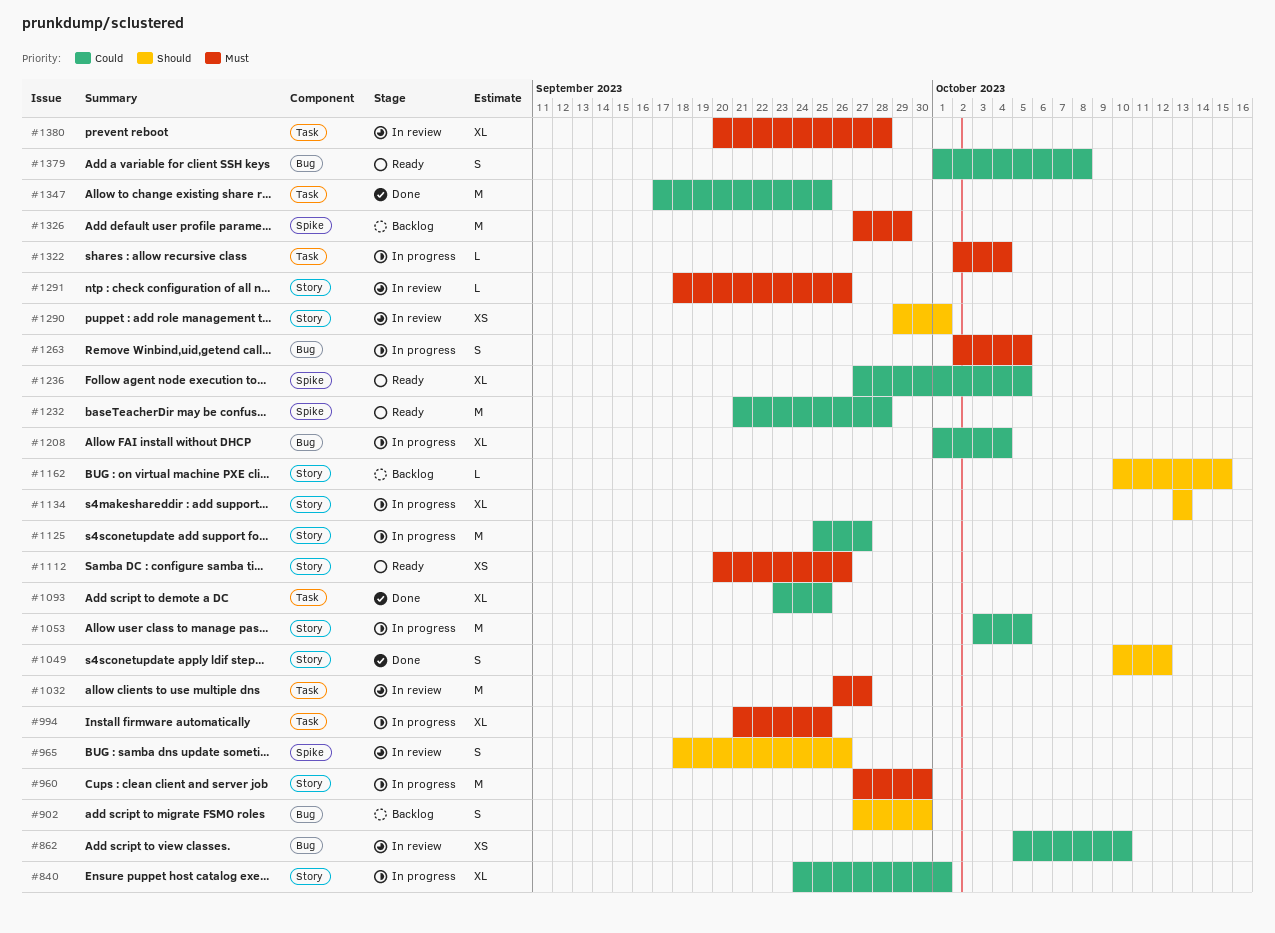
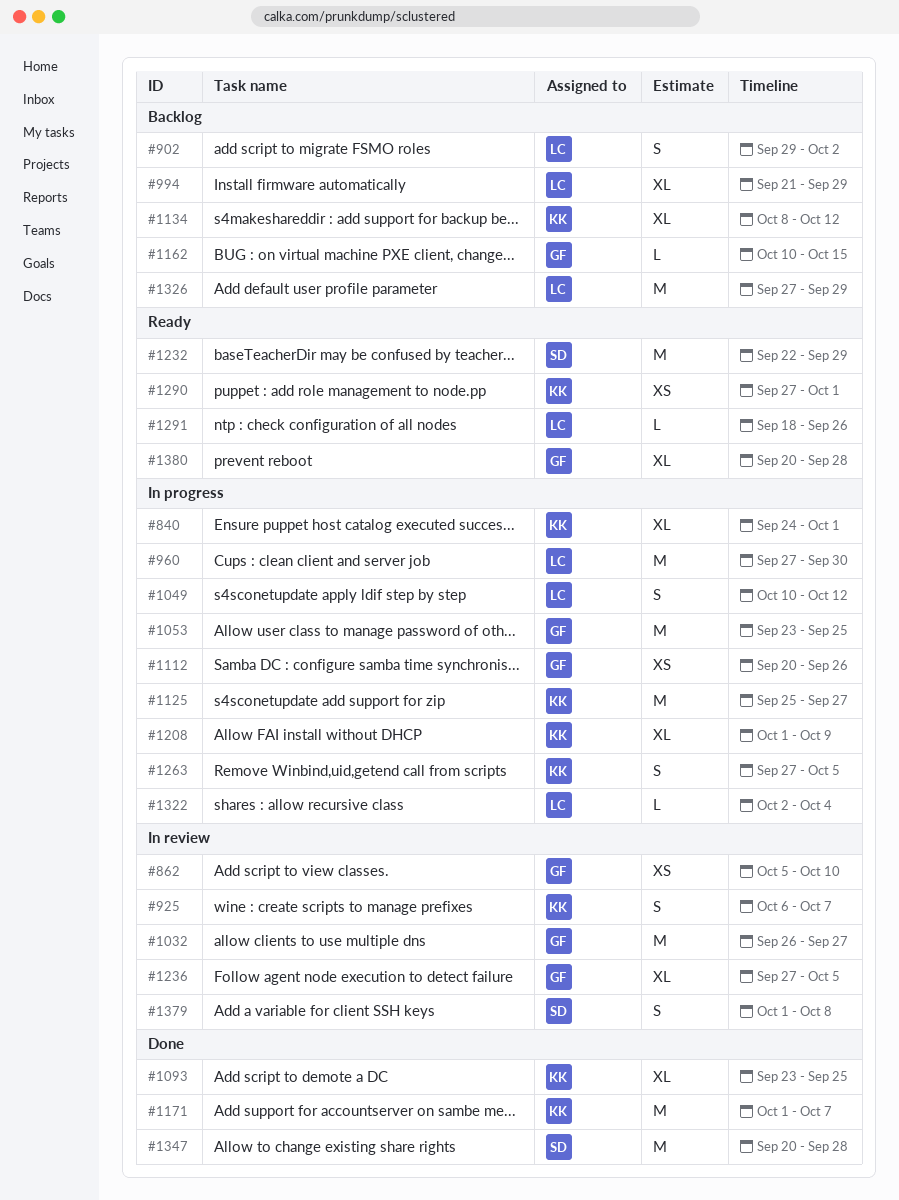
#902, start: Sep 27 -> Sep 29
#902, due: Sep 30 -> Oct 2
#925: none -> present
#965: present -> none
#994, status: In progress -> Backlog
#994, due: Sep 25 -> Sep 29
#1049, status: Done -> In progress
#1053, start: Oct 3 -> Sep 23
#1053, due: Oct 5 -> Sep 25
#1112, status: Ready -> In progress
#1134, status: In progress -> Backlog
#1134, start: Oct 13 -> Oct 8
#1134, due: Oct 13 -> Oct 12
#1171: none -> present
#1208, due: Oct 4 -> Oct 9
#1232, start: Sep 21 -> Sep 22
#1232, due: Sep 28 -> Sep 29
#1236, status: Ready -> In review
#1263, start: Oct 2 -> Sep 27
#1290, status: In review -> Ready
#1290, start: Sep 29 -> Sep 27
#1291, status: In review -> Ready
#1347, start: Sep 17 -> Sep 20
#1347, due: Sep 25 -> Sep 28
#1379, status: Ready -> In review
#1380, status: In review -> Ready

